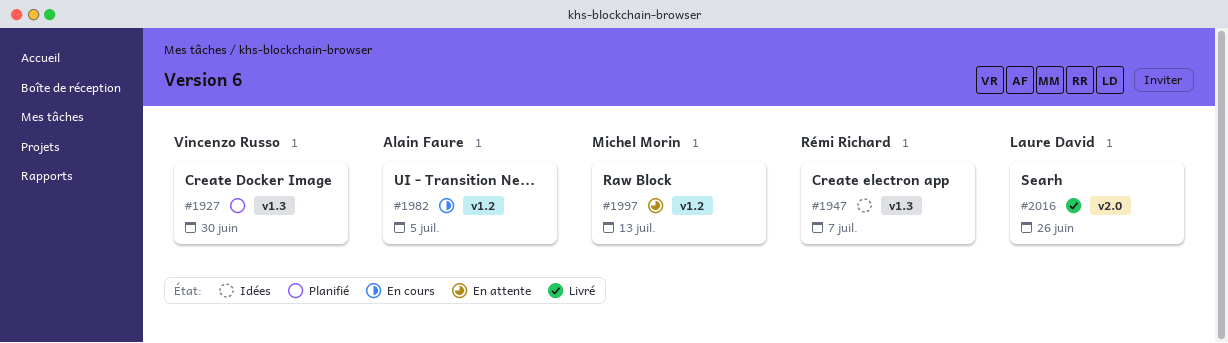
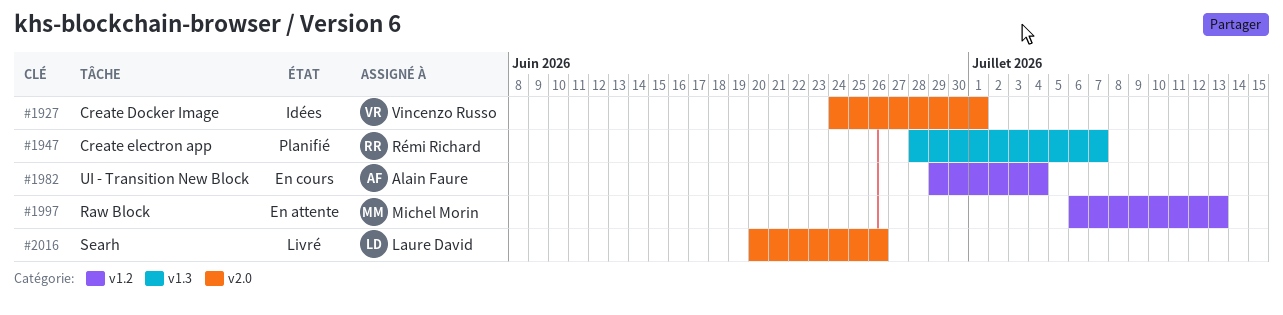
#1927, status: Planifié -> Idées
#1927, label: v1.3 -> v2.0
#1927, due: Jun 30 -> Jul 1
#1947, status: Idées -> Planifié
#1982, due: Jul 5 -> Jul 4

